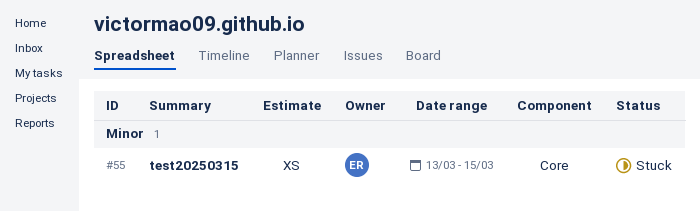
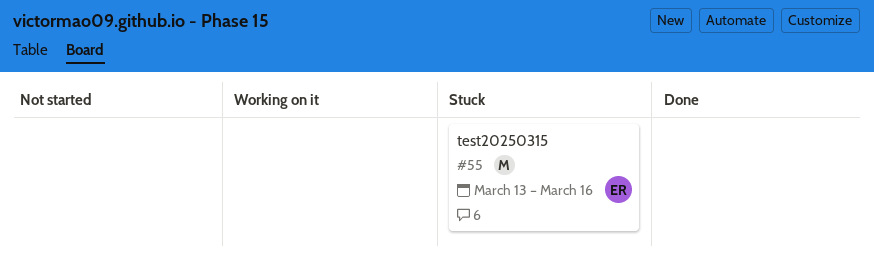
#55, estimate: XS -> M
#55, due: Mar 15 -> Mar 16

